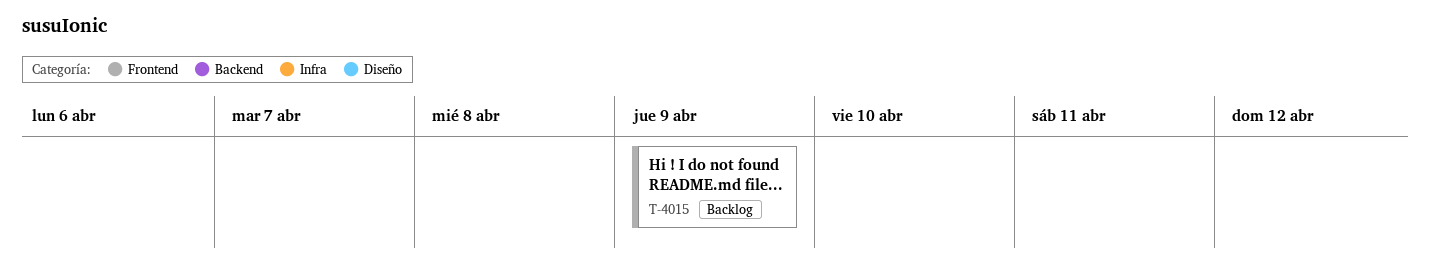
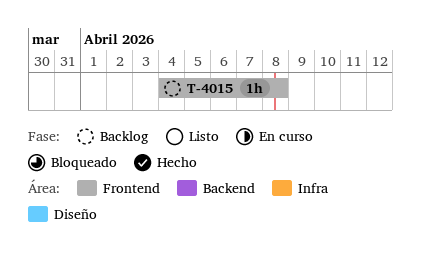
T-4015, due: Apr 9 -> Apr 8

